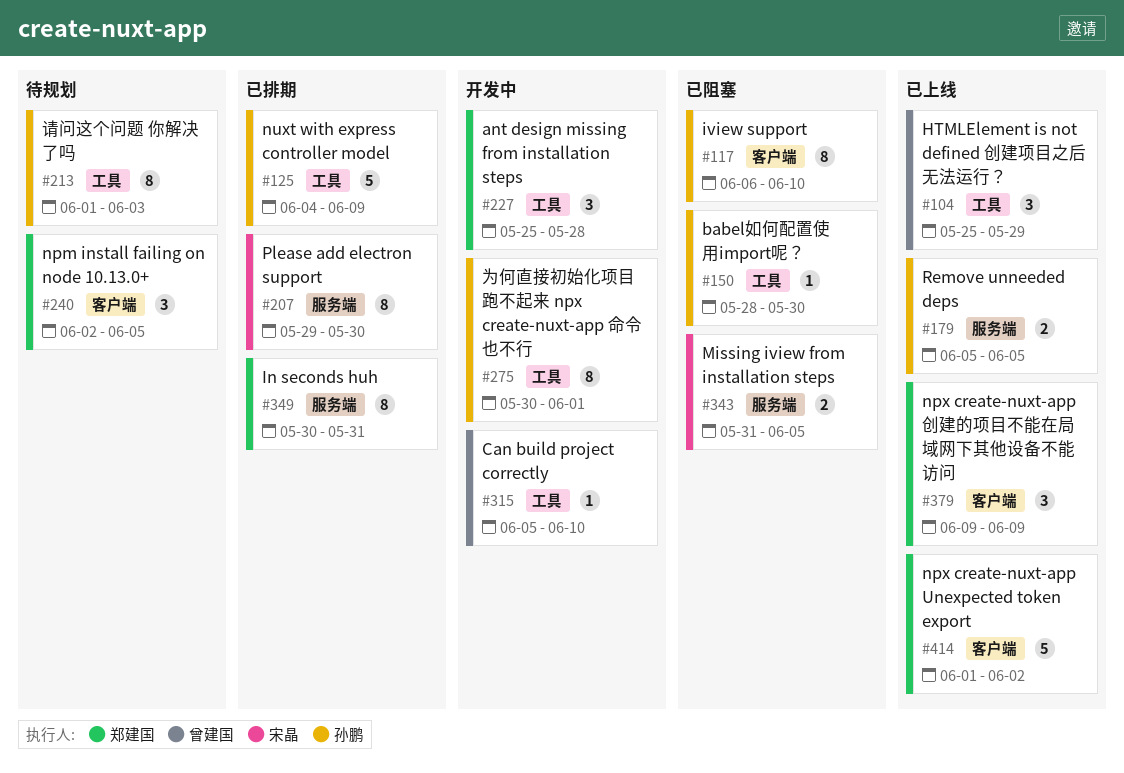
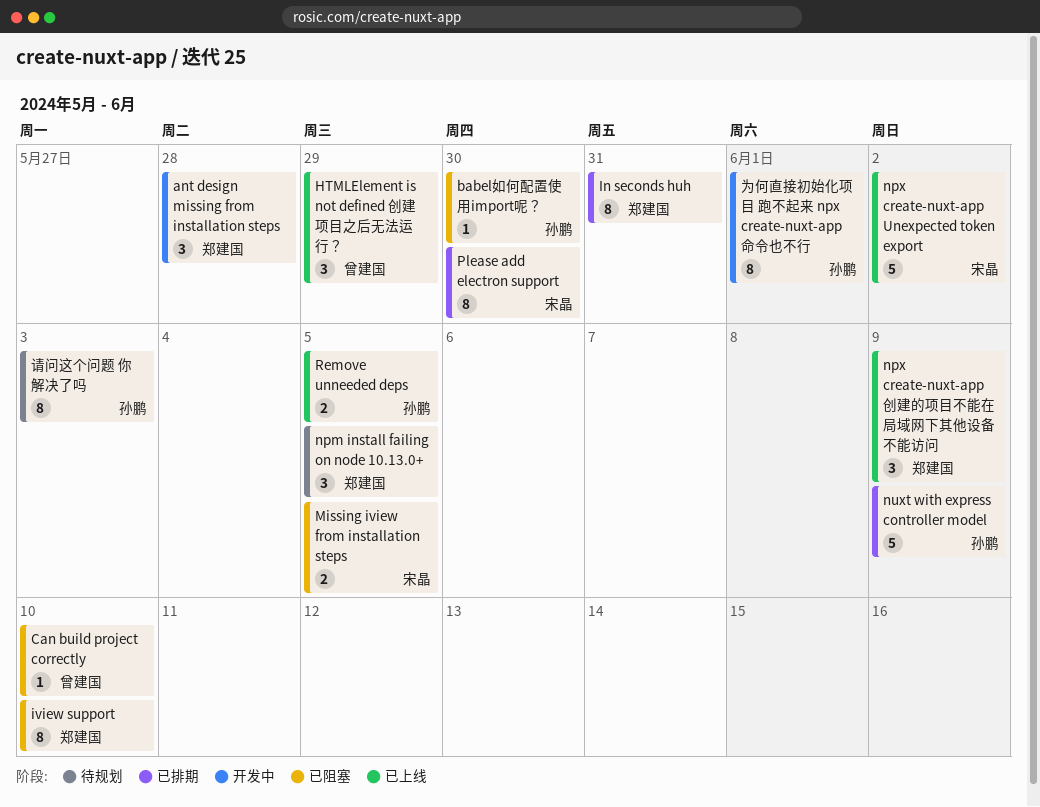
Can build project correctly, status: 开发中 -> 已阻塞
iview support, owner: 孙鹏 -> 郑建国
npx create-nuxt-app Unexpected token export, owner: 郑建国 -> 宋晶

